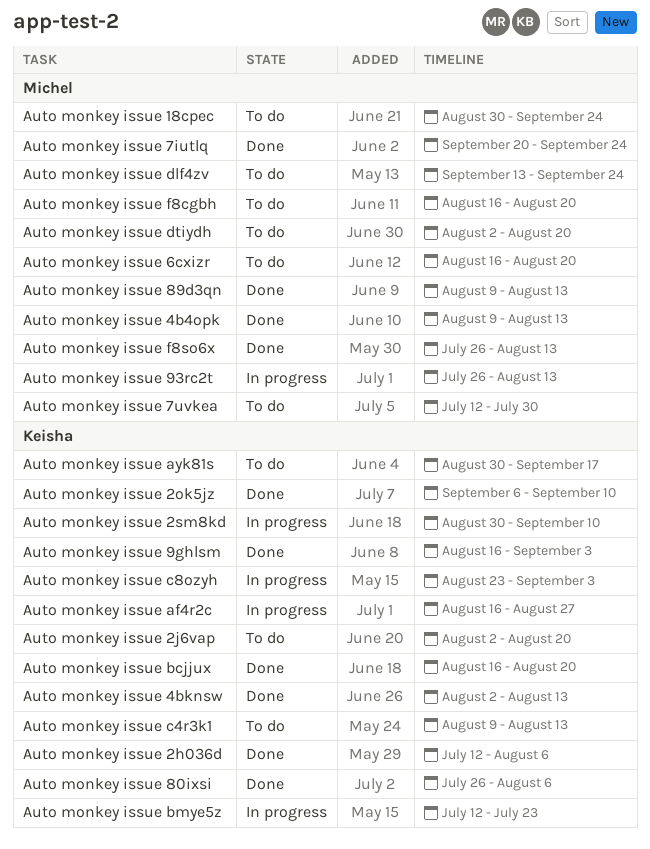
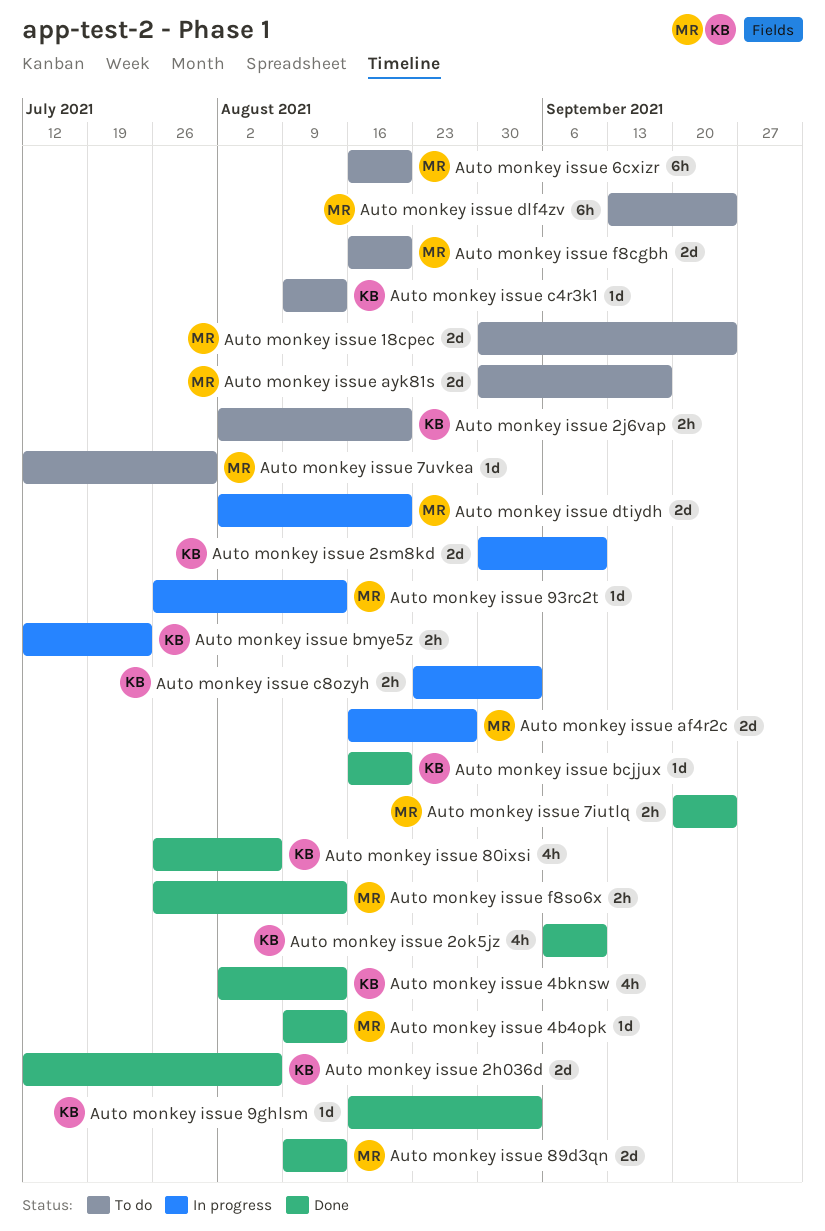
Auto monkey issue af4r2c, owner: Keisha -> Michel
Auto monkey issue ayk81s, owner: Keisha -> Michel
Auto monkey issue dtiydh, status: To do -> In progress

